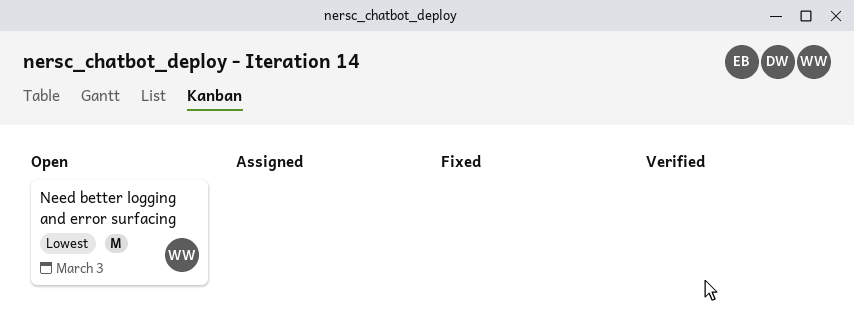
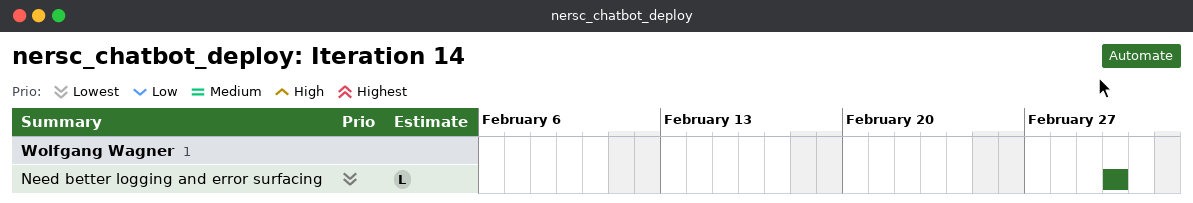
Need better logging and error surfacing, estimate: M -> L
Need better logging and error surfacing, due: Mar 3 -> Mar 2

